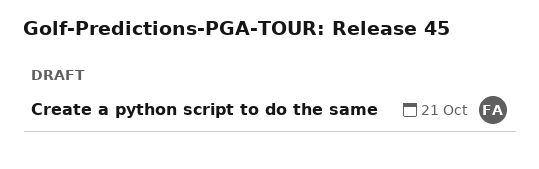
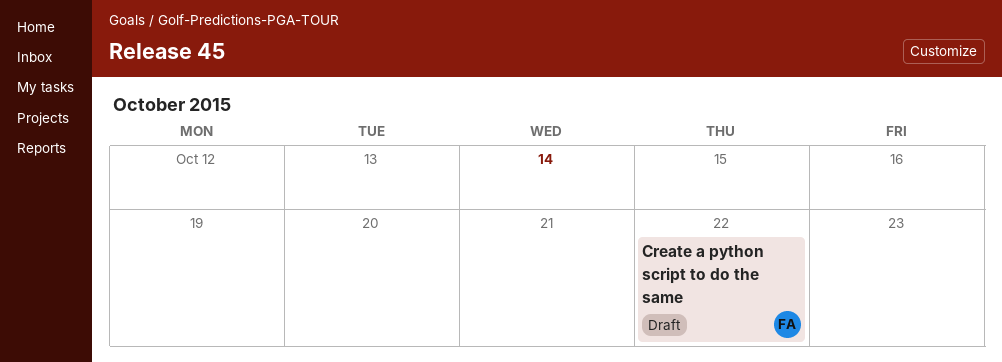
Create a python script to do the same, due: Oct 21 -> Oct 22

